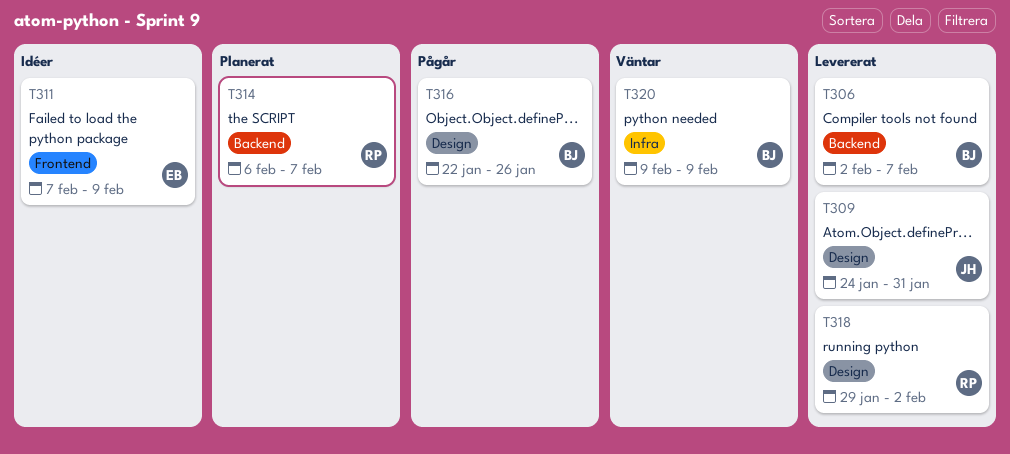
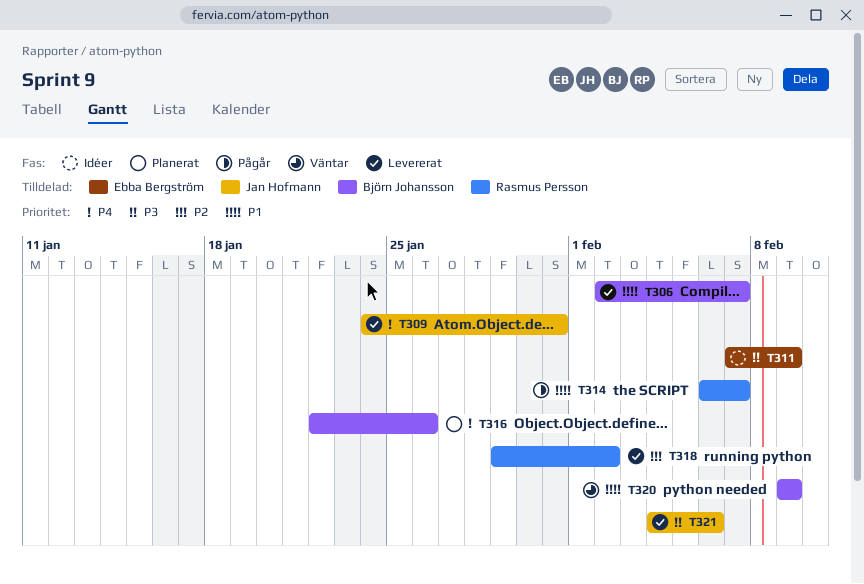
T314, status: Planerat -> Pågår
T316, status: Pågår -> Planerat
T321: none -> present

